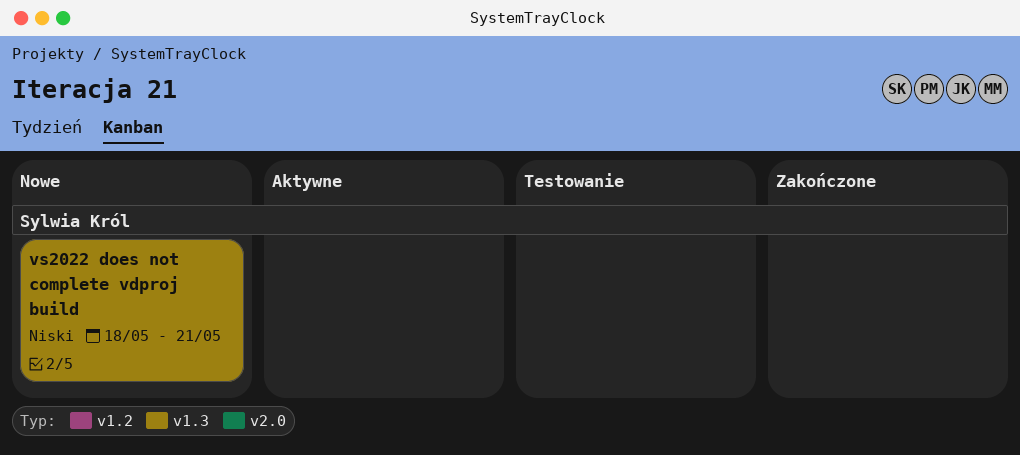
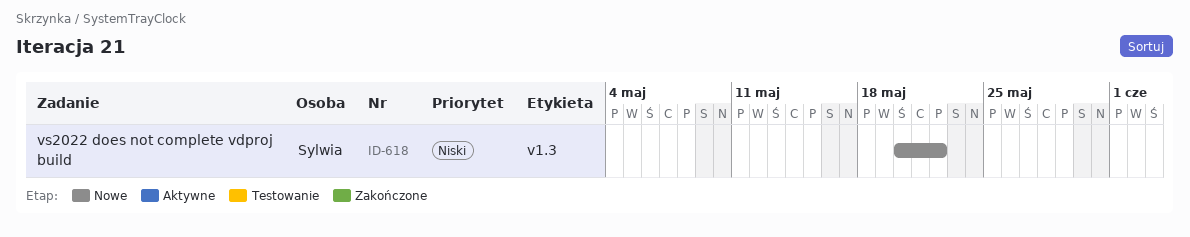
vs2022 does not complete vdproj build, start: May 18 -> May 20
vs2022 does not complete vdproj build, due: May 21 -> May 22

